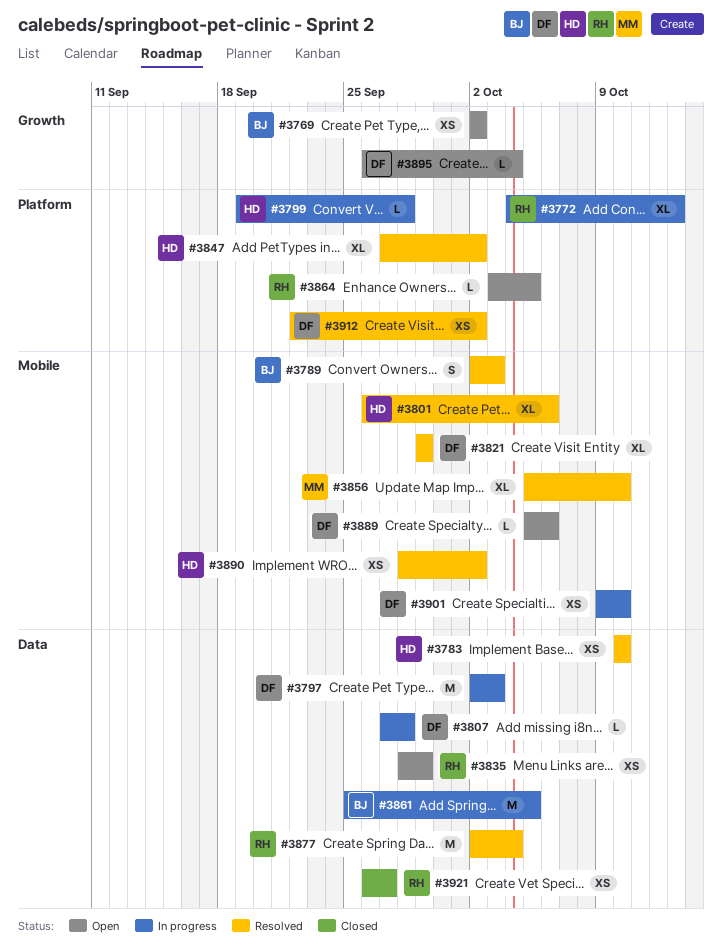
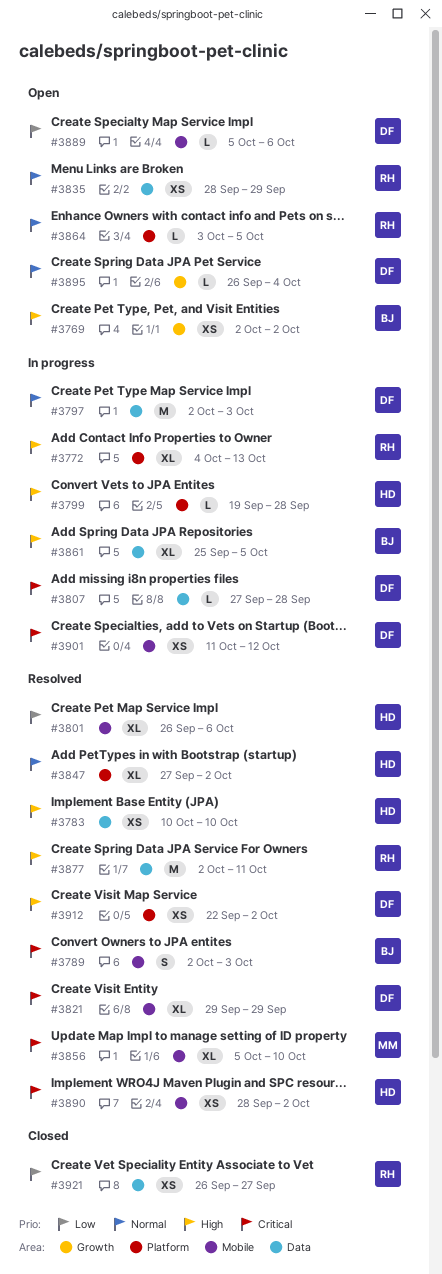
#3861, estimate: M -> XL
#3877, due: Oct 4 -> Oct 11
#3901, start: Oct 9 -> Oct 11
#3901, due: Oct 10 -> Oct 12

